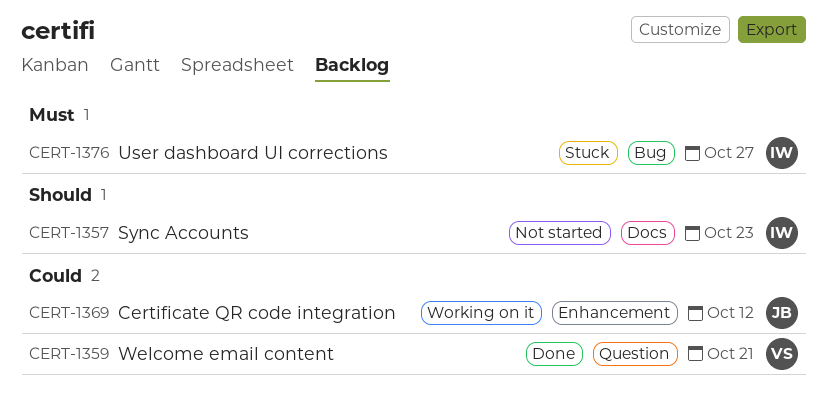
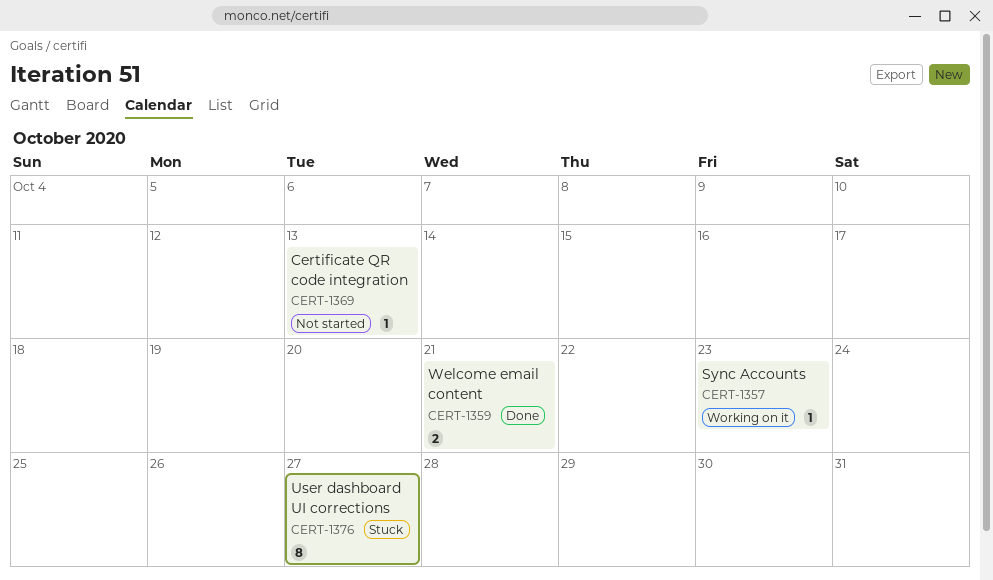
CERT-1357, status: Not started -> Working on it
CERT-1369, status: Working on it -> Not started
CERT-1369, due: Oct 12 -> Oct 13

